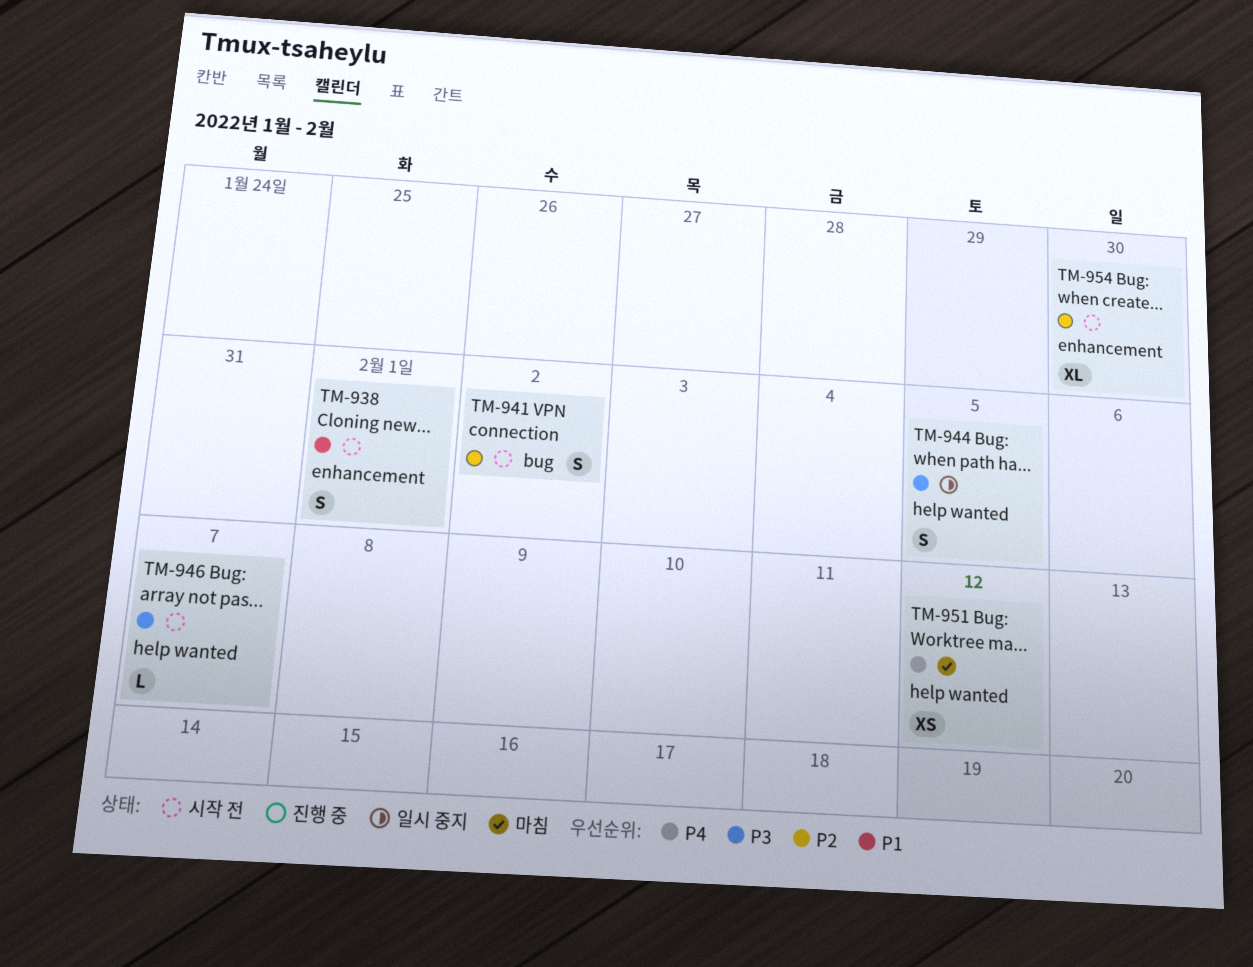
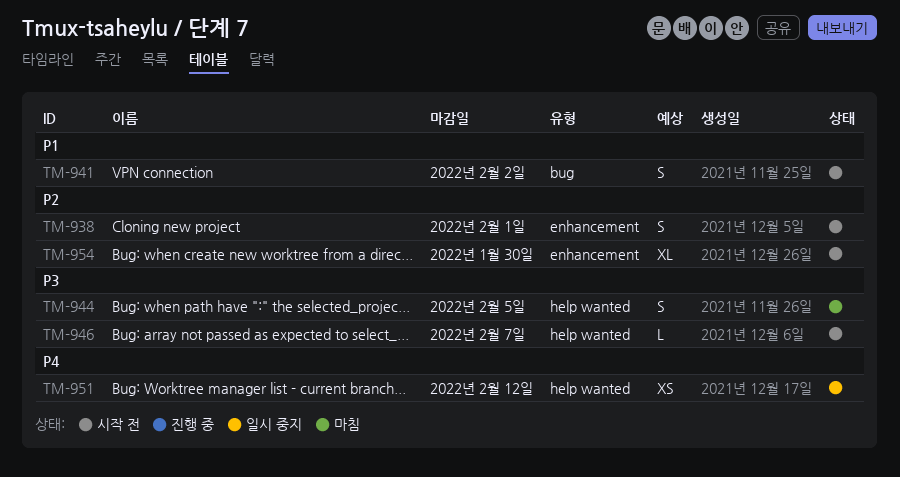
TM-938, priority: P1 -> P2
TM-941, priority: P2 -> P1
TM-944, status: 일시 중지 -> 마침
TM-951, status: 마침 -> 일시 중지

